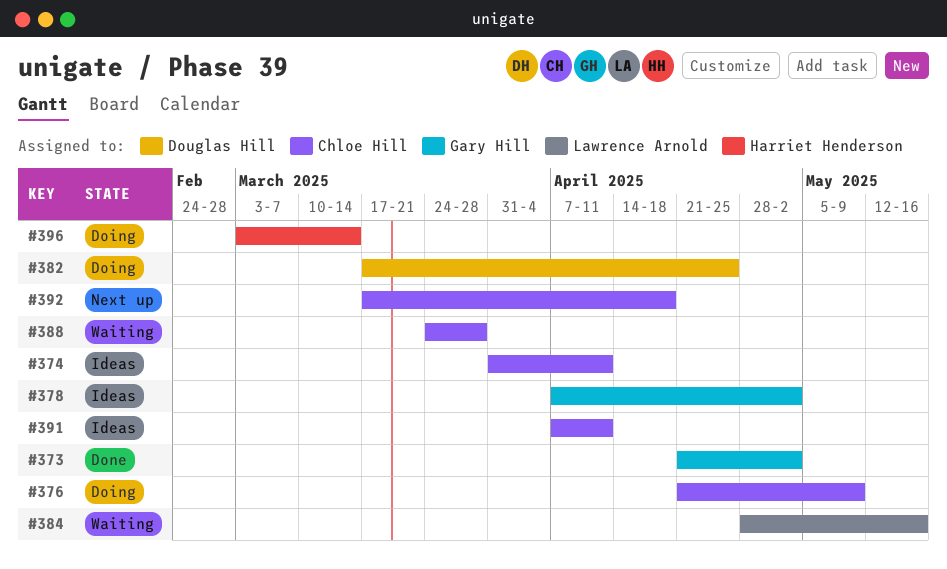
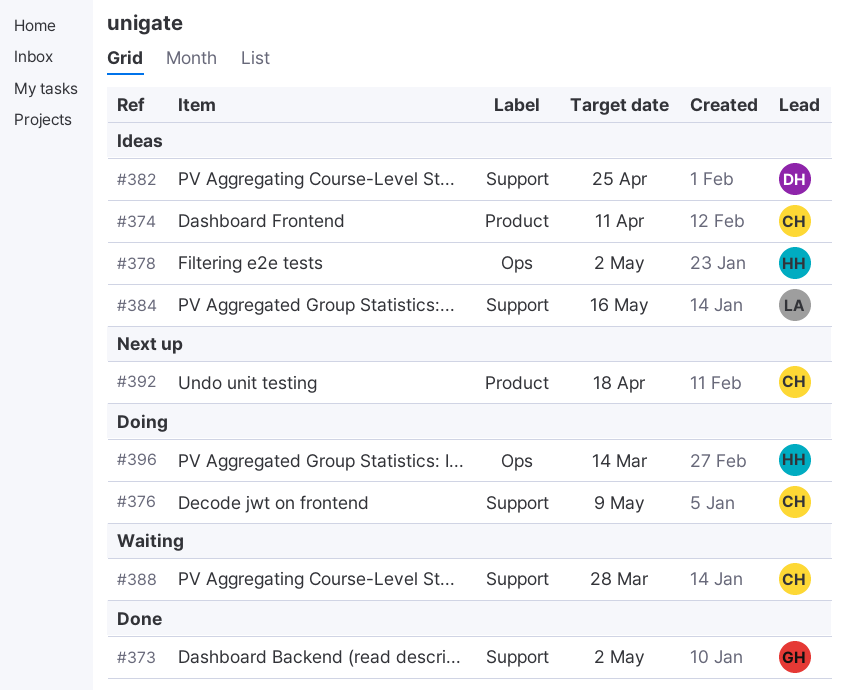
#378, owner: Gary Hill -> Harriet Henderson
#382, status: Doing -> Ideas
#384, status: Waiting -> Ideas
#391: present -> none

